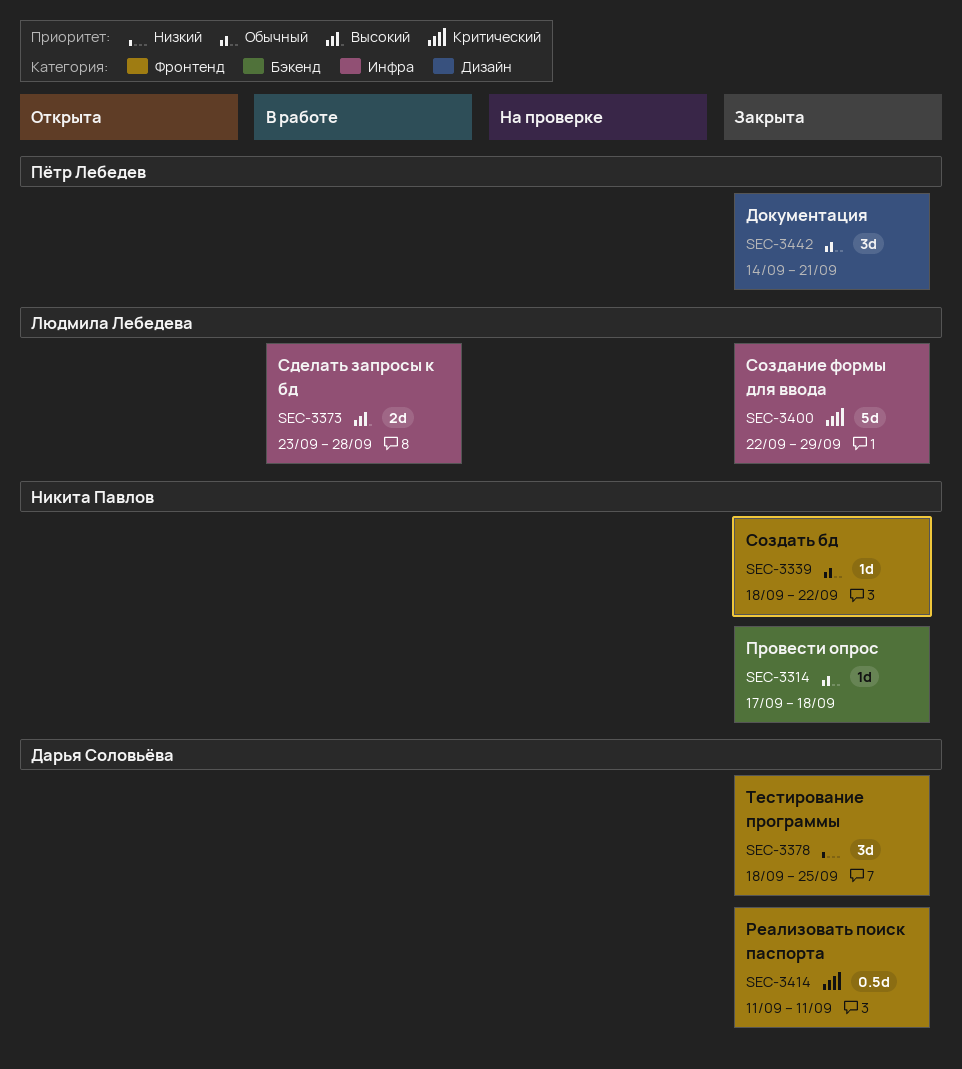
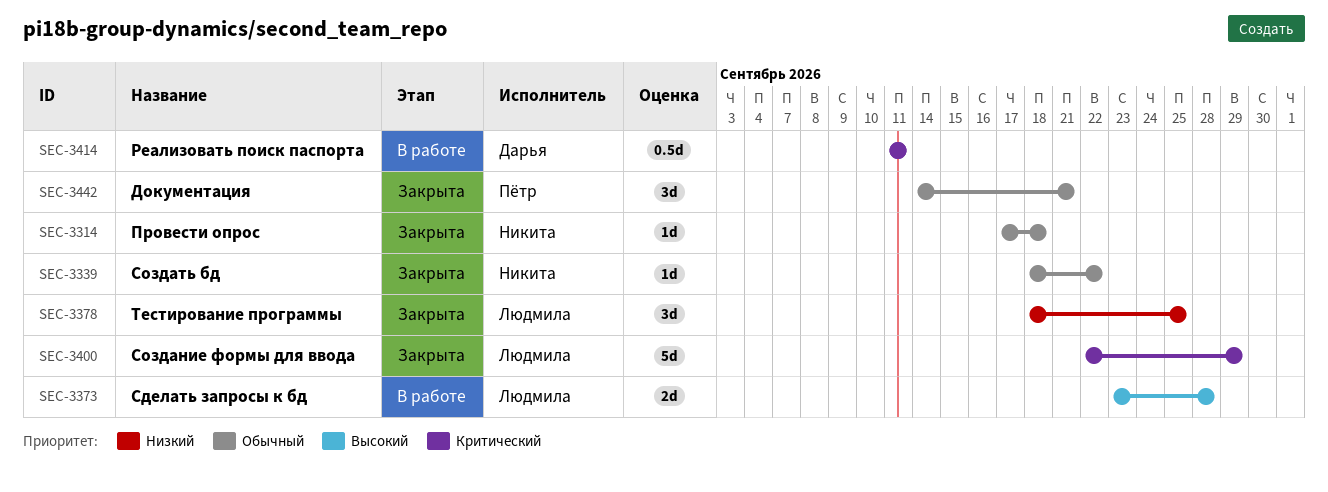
SEC-3378, owner: Дарья Соловьёва -> Людмила Лебедева
SEC-3414, status: Закрыта -> В работе

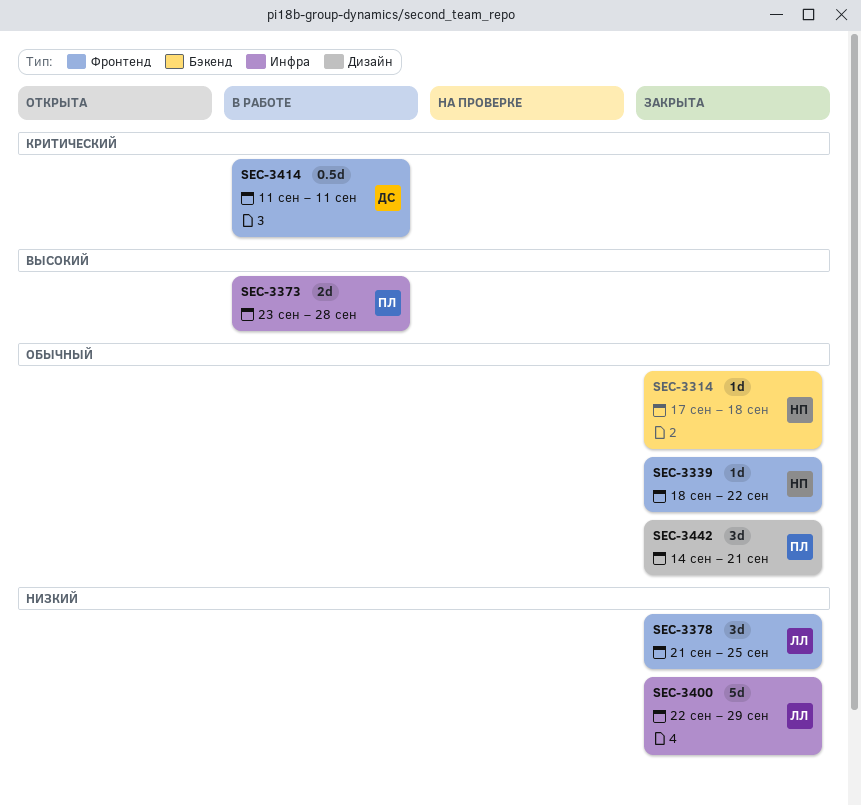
SEC-3373, owner: Людмила -> Пётр
SEC-3378, start: Sep 18 -> Sep 21
SEC-3400, priority: Критический -> Низкий

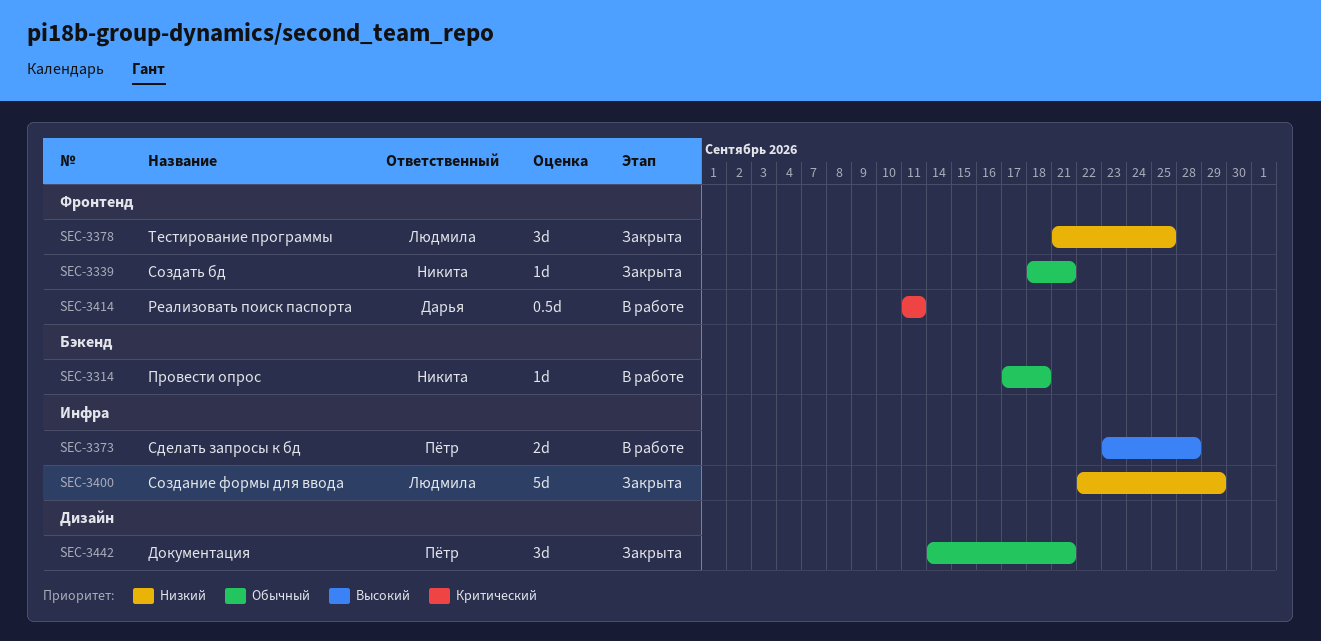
SEC-3314, status: Закрыта -> В работе
SEC-3339, due: Sep 22 -> Sep 21

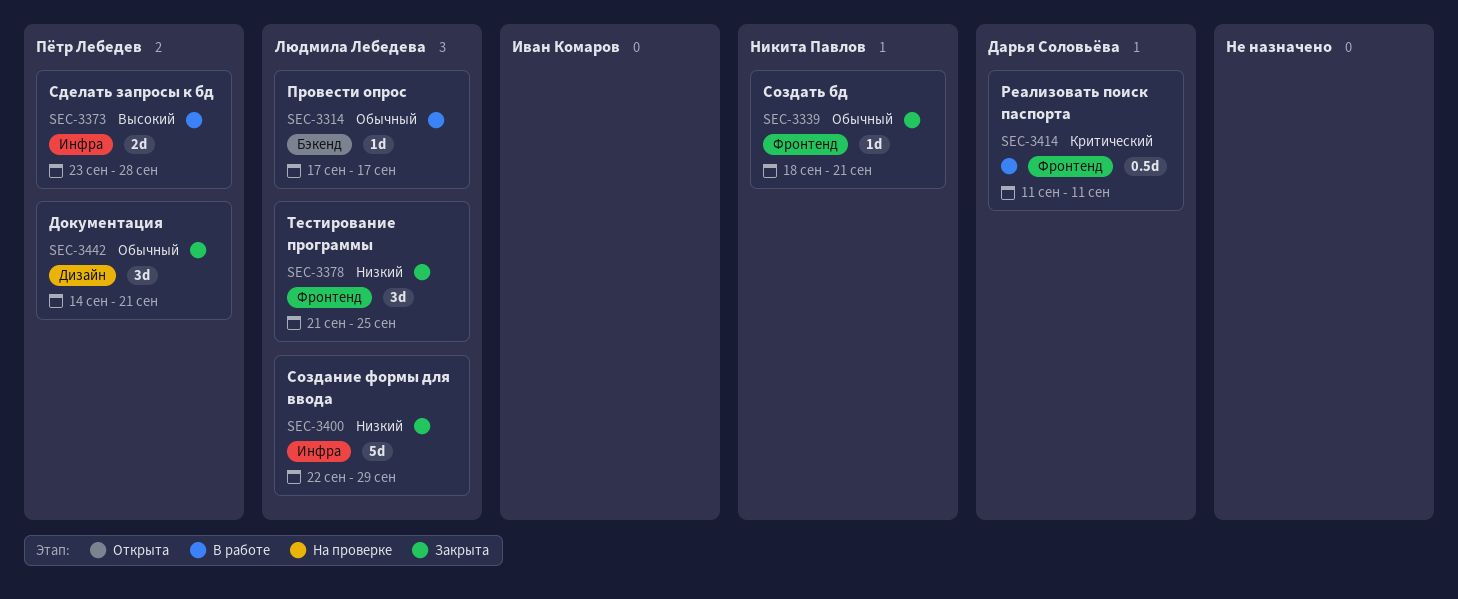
SEC-3314, owner: Никита Павлов -> Людмила Лебедева
SEC-3314, due: Sep 18 -> Sep 17

